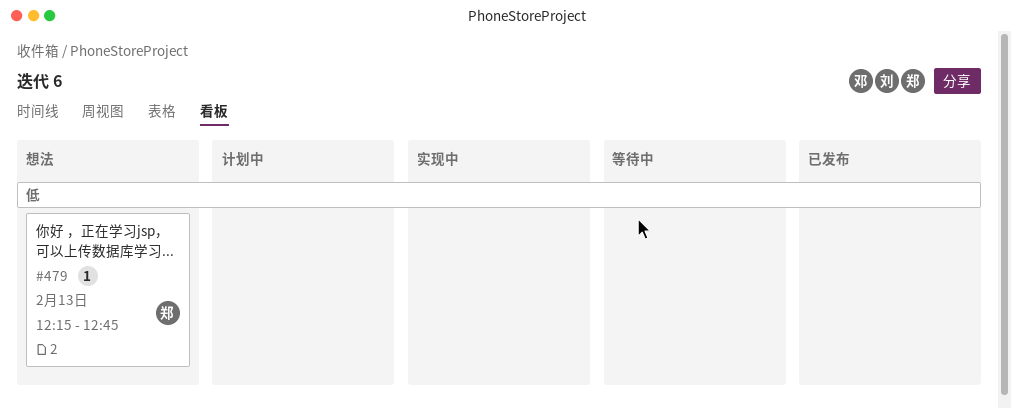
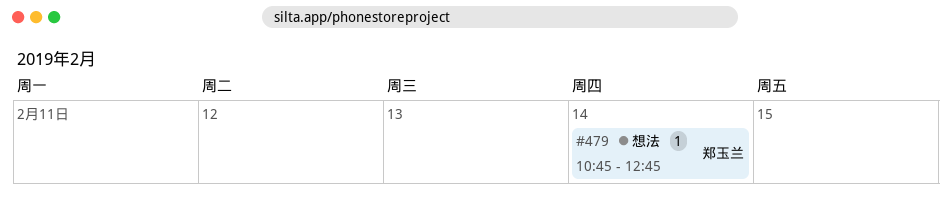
#479, day: Feb 13 -> Feb 14
#479, begins: 12:15 -> 10:45

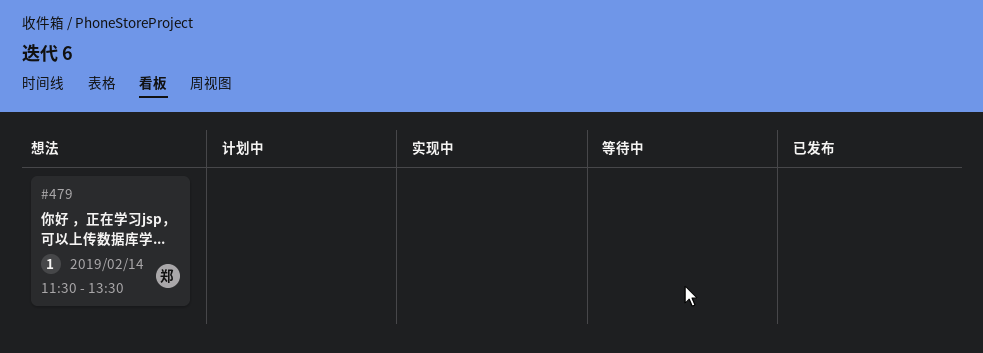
#479, begins: 10:45 -> 11:30
#479, ends: 12:45 -> 13:30

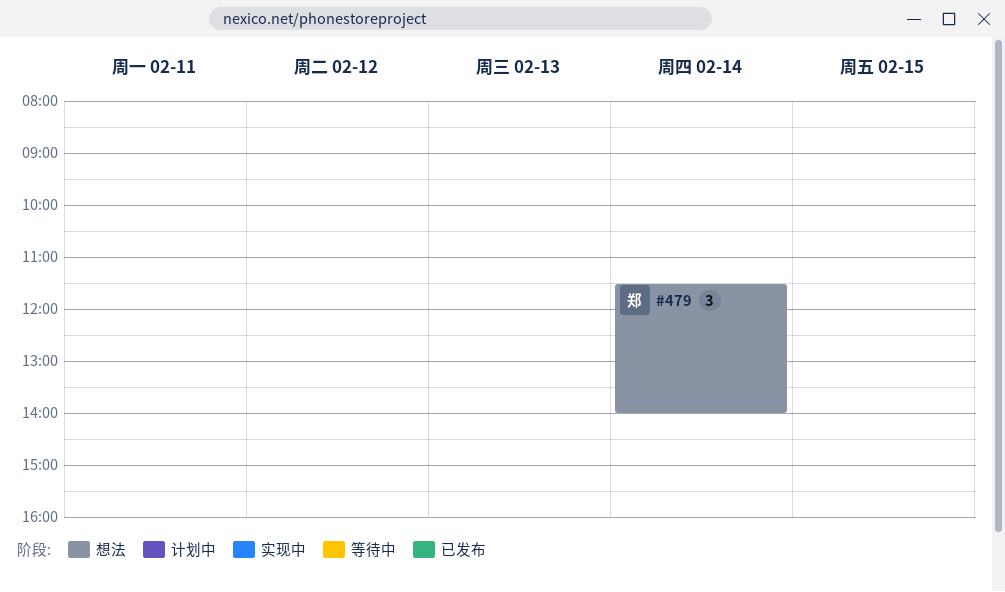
#479, estimate: 1 -> 3
#479, ends: 13:30 -> 14:00

